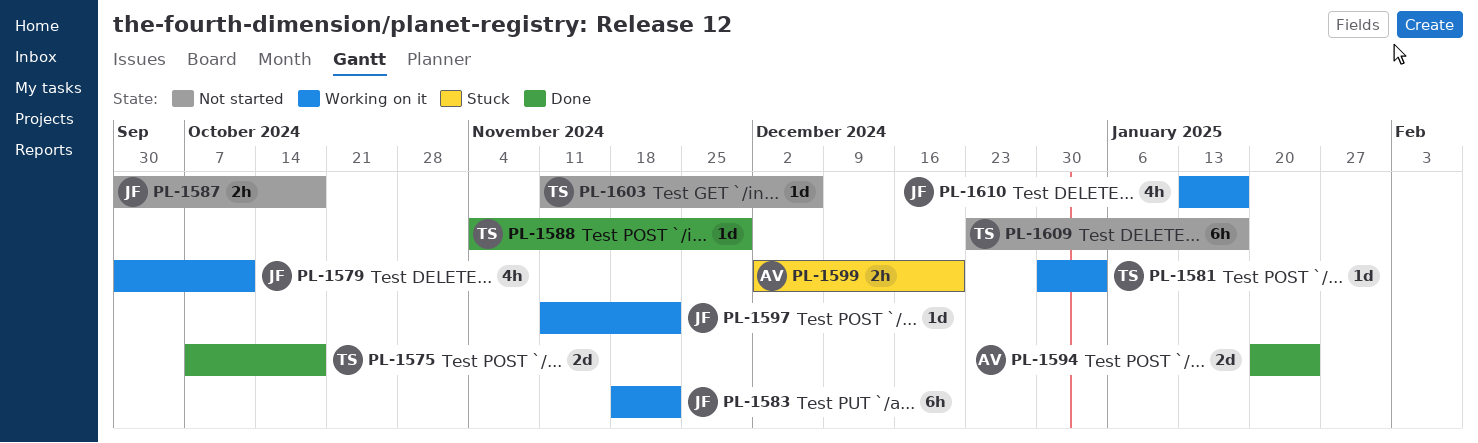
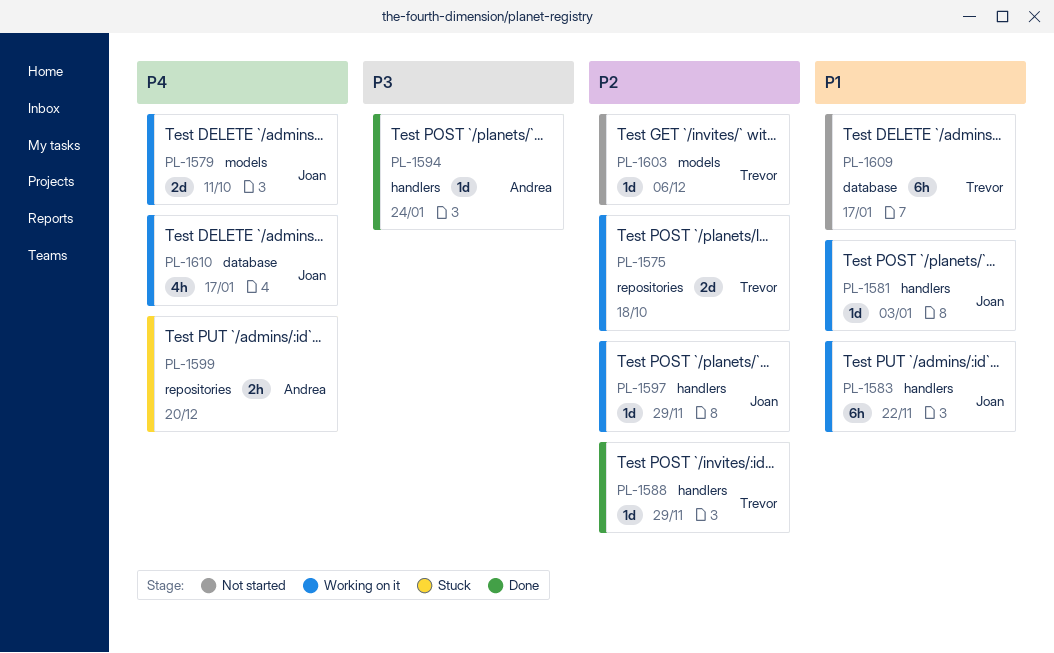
PL-1575, status: Done -> Working on it
PL-1579, estimate: 4h -> 2d
PL-1581, owner: Trevor -> Joan
PL-1587: present -> none
PL-1594, estimate: 2d -> 1d
PL-1597, due: Nov 22 -> Nov 29

